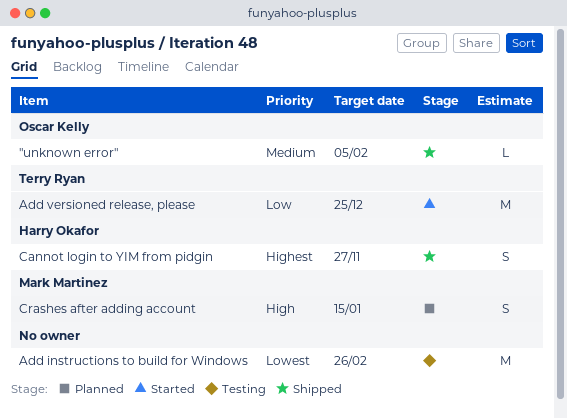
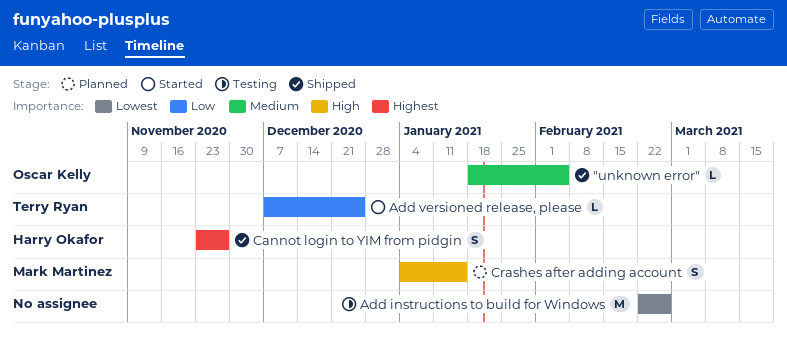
Add versioned release, please, estimate: M -> L

